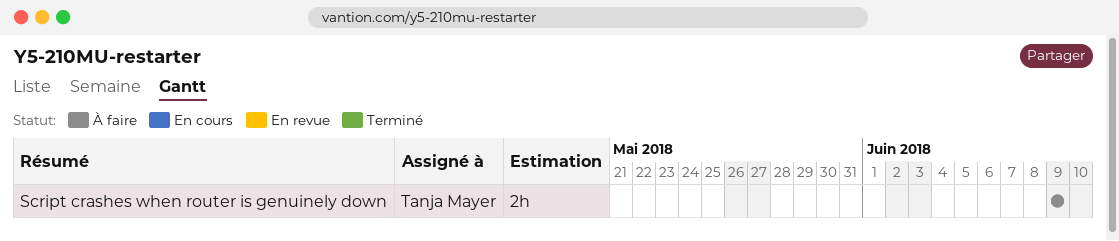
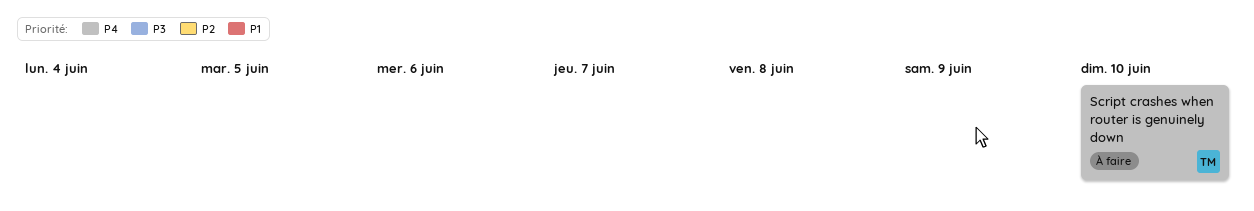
Script crashes when router is genuinely down, due: Jun 9 -> Jun 10

